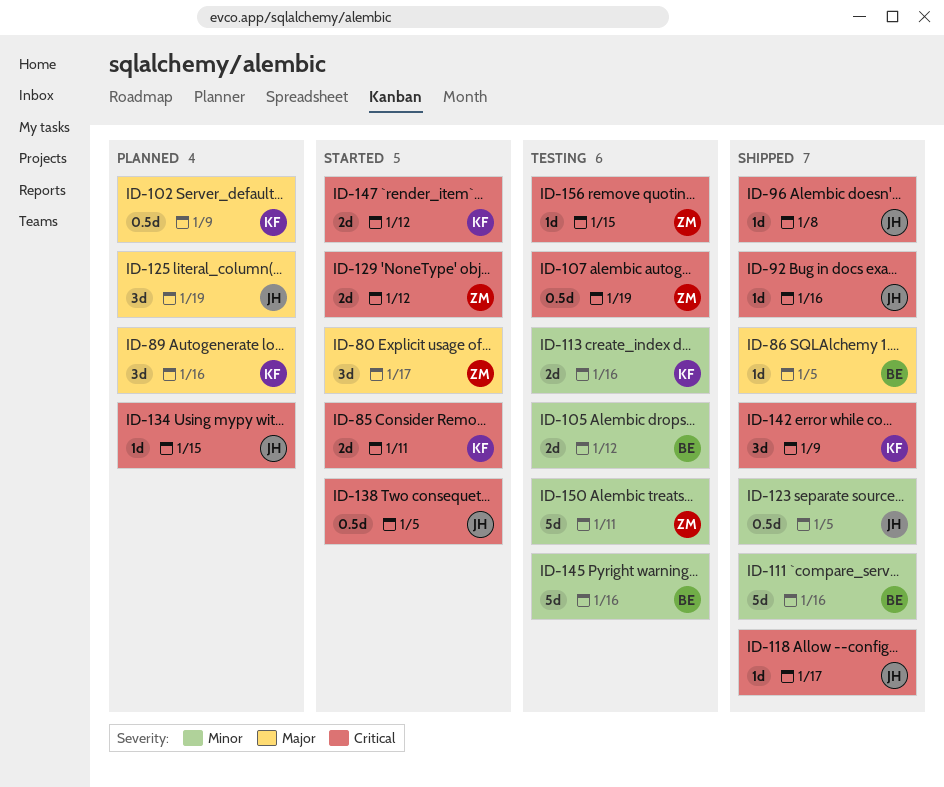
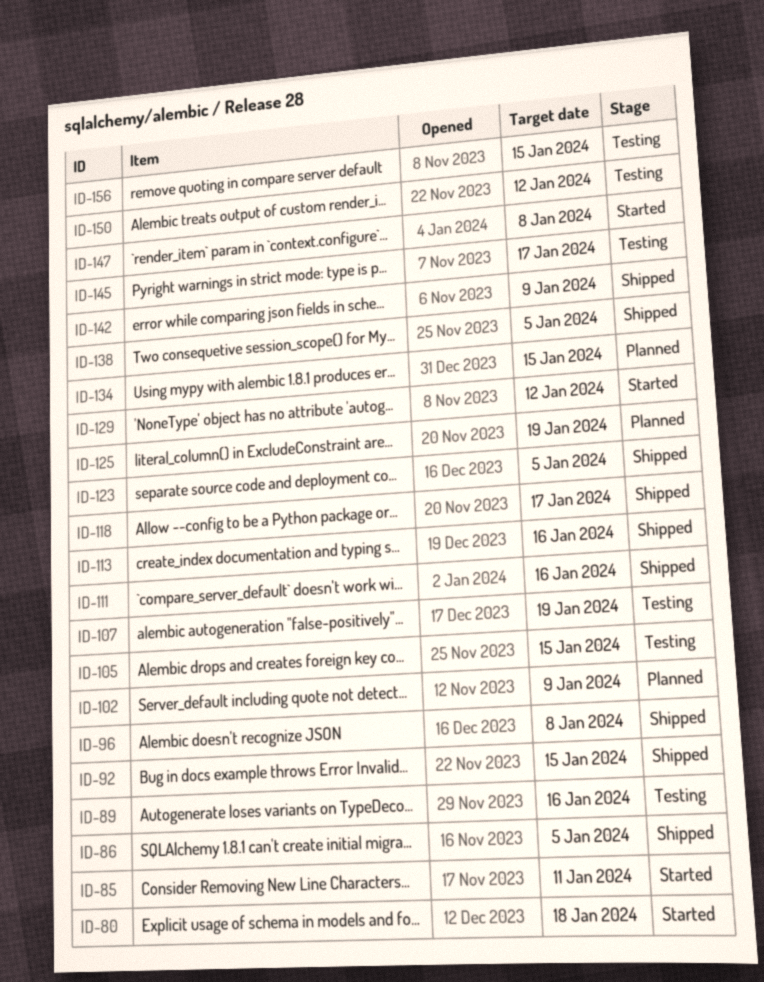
ID-80, due: Jan 17 -> Jan 18
ID-89, status: Planned -> Testing
ID-92, due: Jan 16 -> Jan 15
ID-105, due: Jan 12 -> Jan 15
ID-113, status: Testing -> Shipped
ID-138, status: Started -> Shipped
ID-145, due: Jan 16 -> Jan 17
ID-147, due: Jan 12 -> Jan 8
ID-150, due: Jan 11 -> Jan 12

